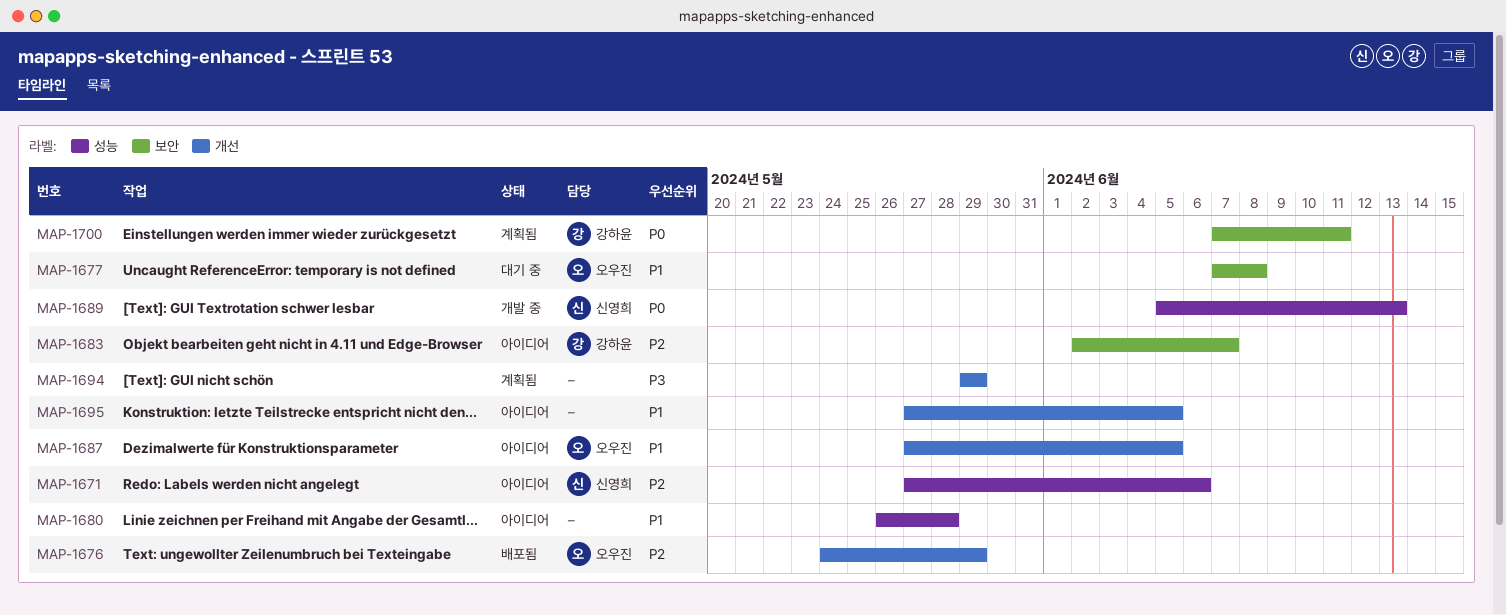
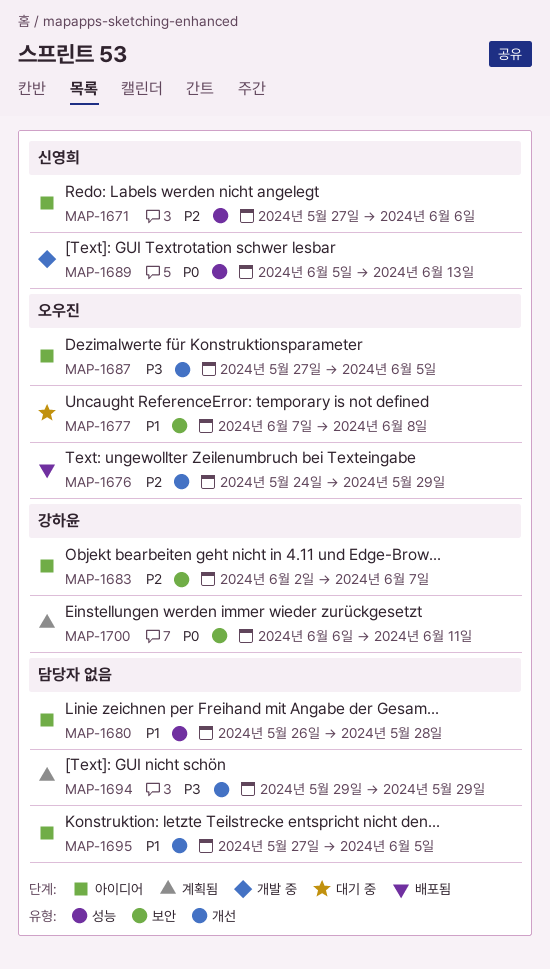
MAP-1687, priority: P1 -> P3
MAP-1700, start: Jun 7 -> Jun 6

